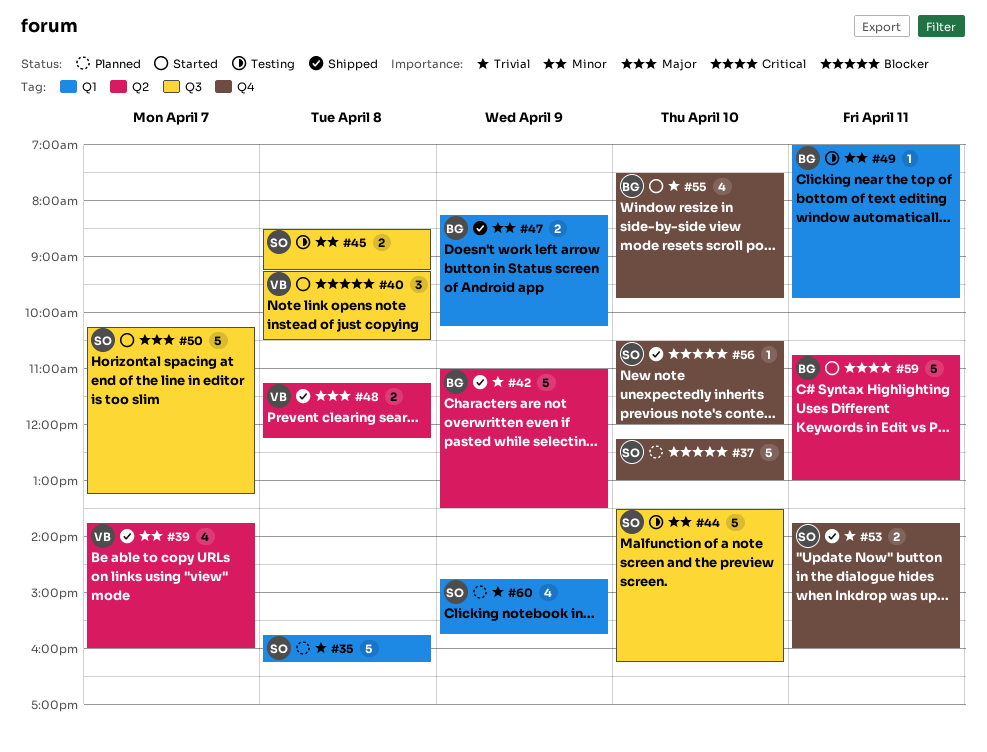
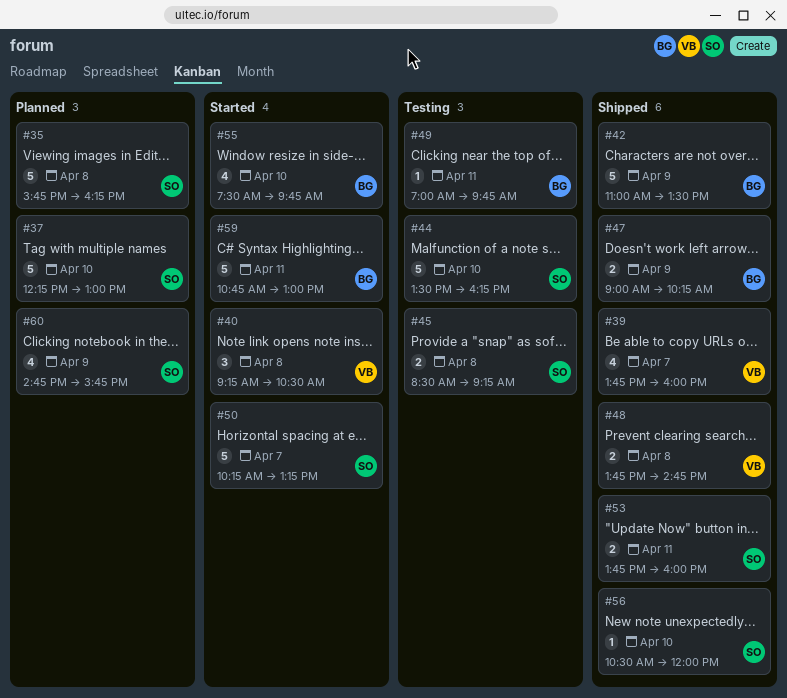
#47, begins: 08:15 -> 09:00
#48, begins: 11:15 -> 13:45
#48, ends: 12:15 -> 14:45

